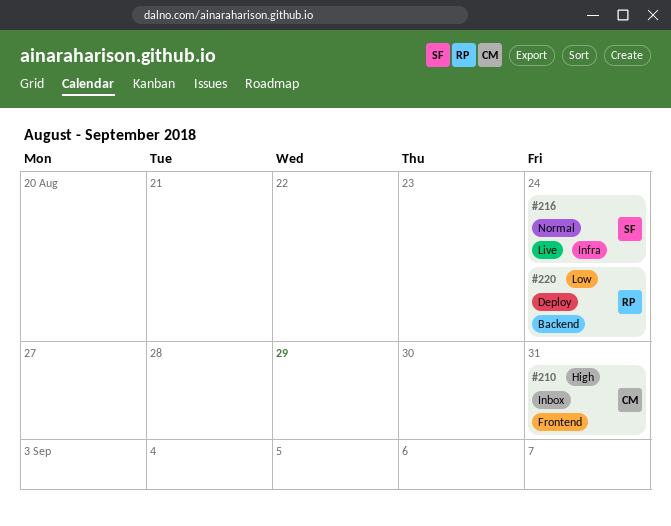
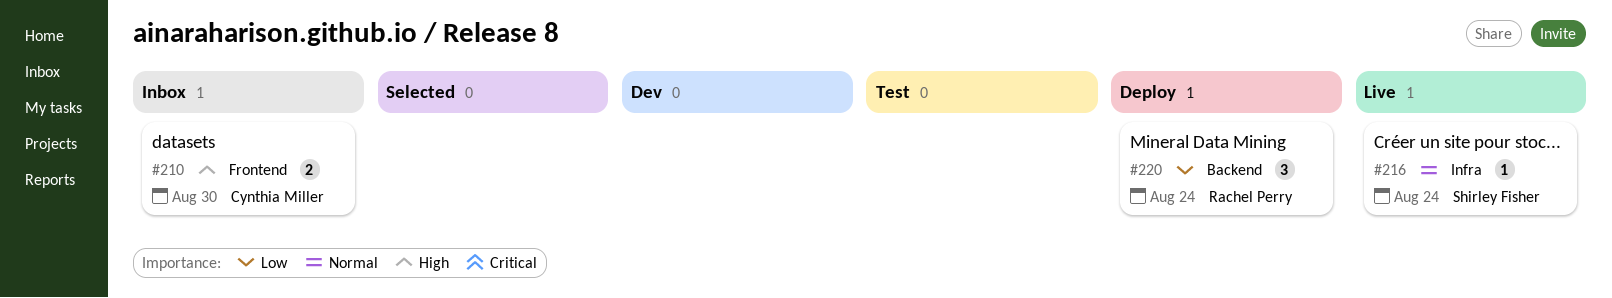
#210, due: Aug 31 -> Aug 30

